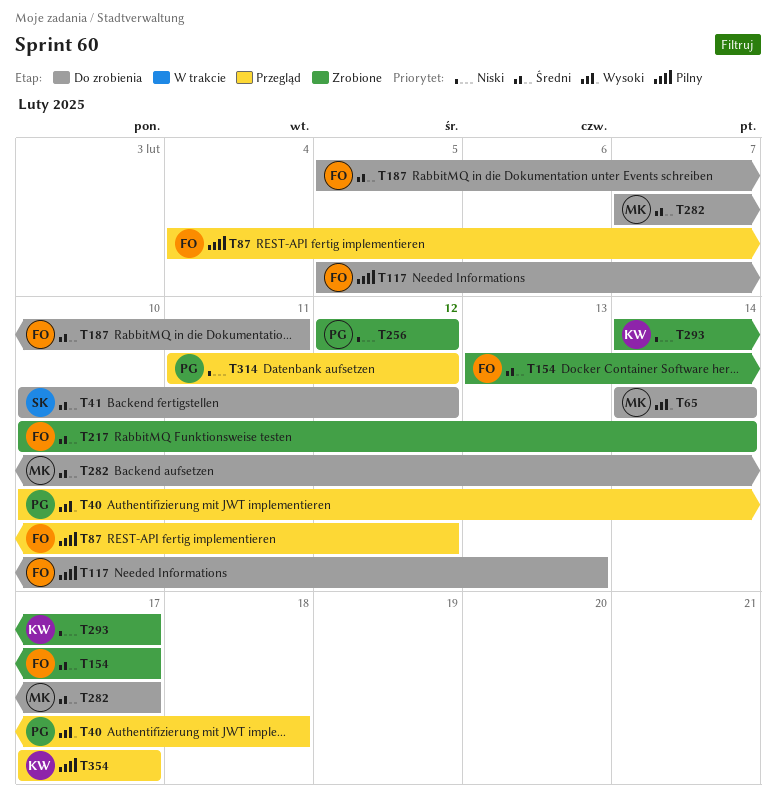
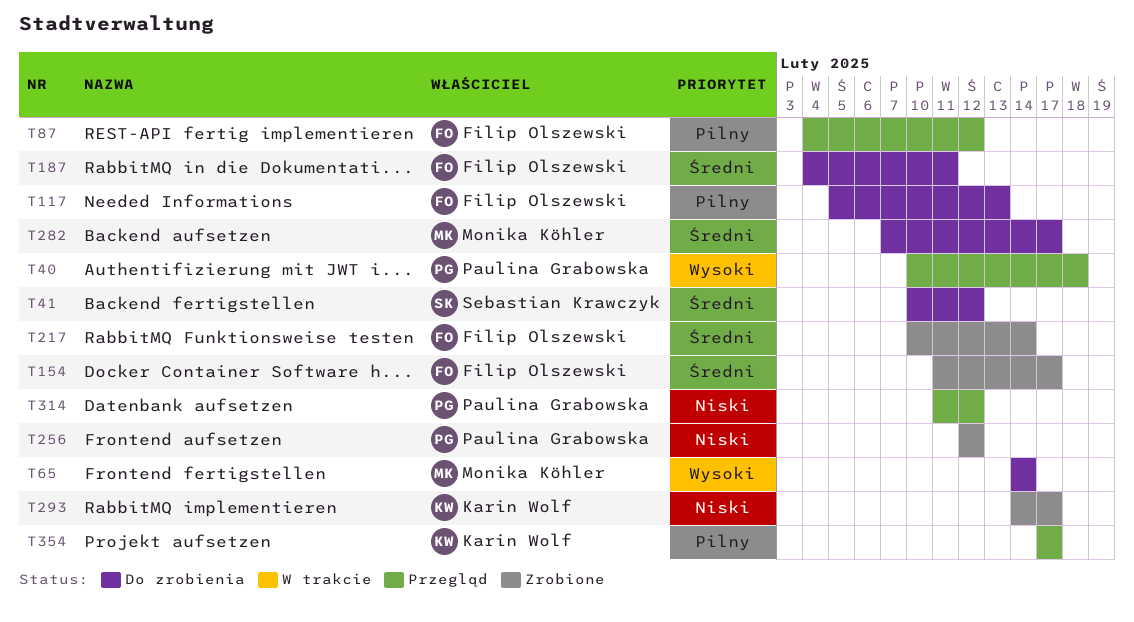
T154, start: Feb 13 -> Feb 11
T187, start: Feb 5 -> Feb 4

